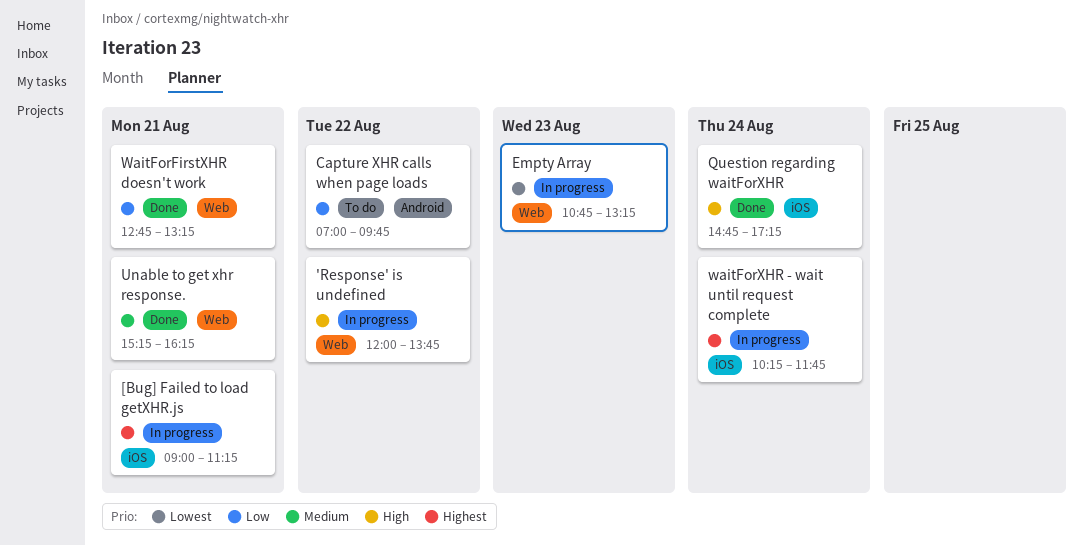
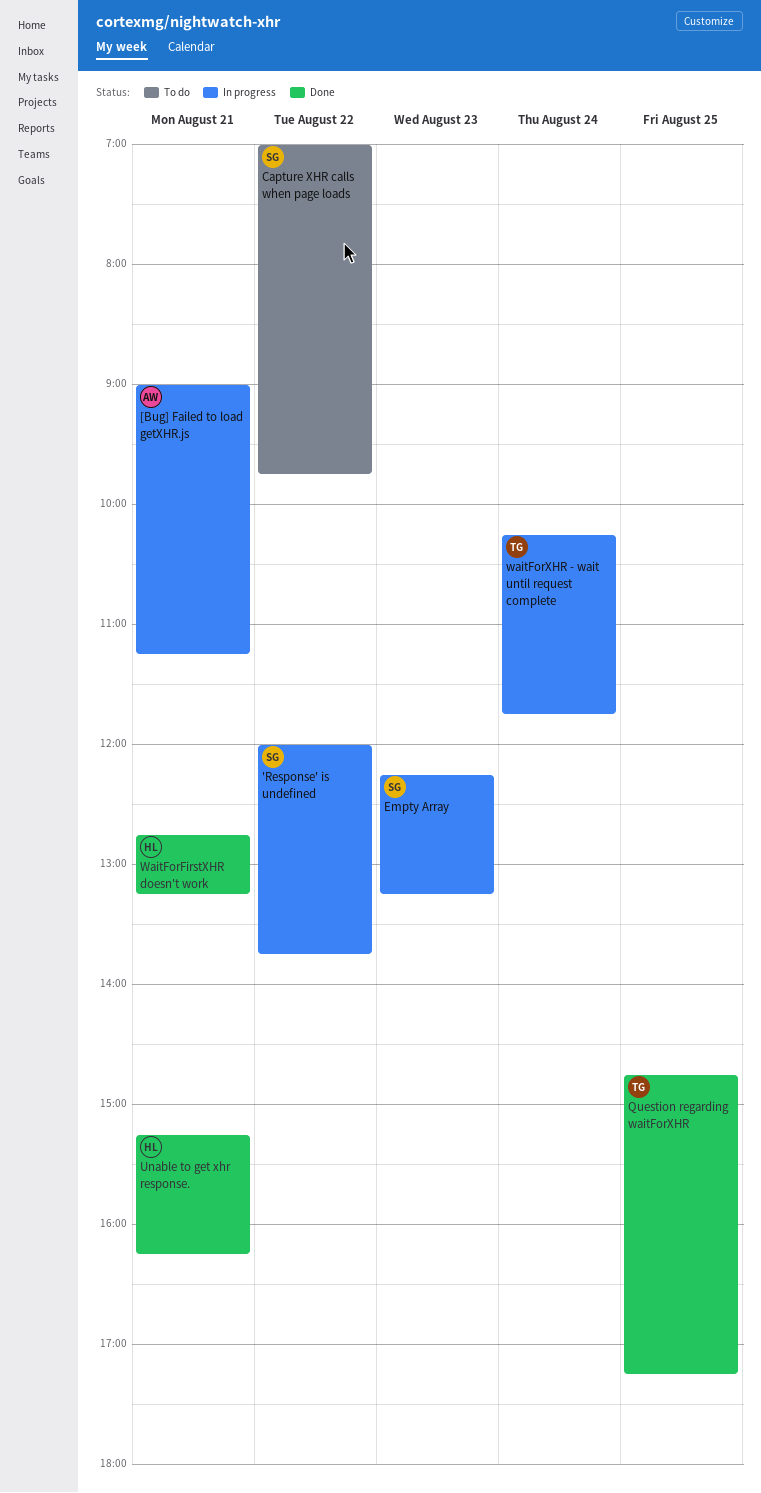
Empty Array, begins: 10:45 -> 12:15
Question regarding waitForXHR, day: Aug 24 -> Aug 25

